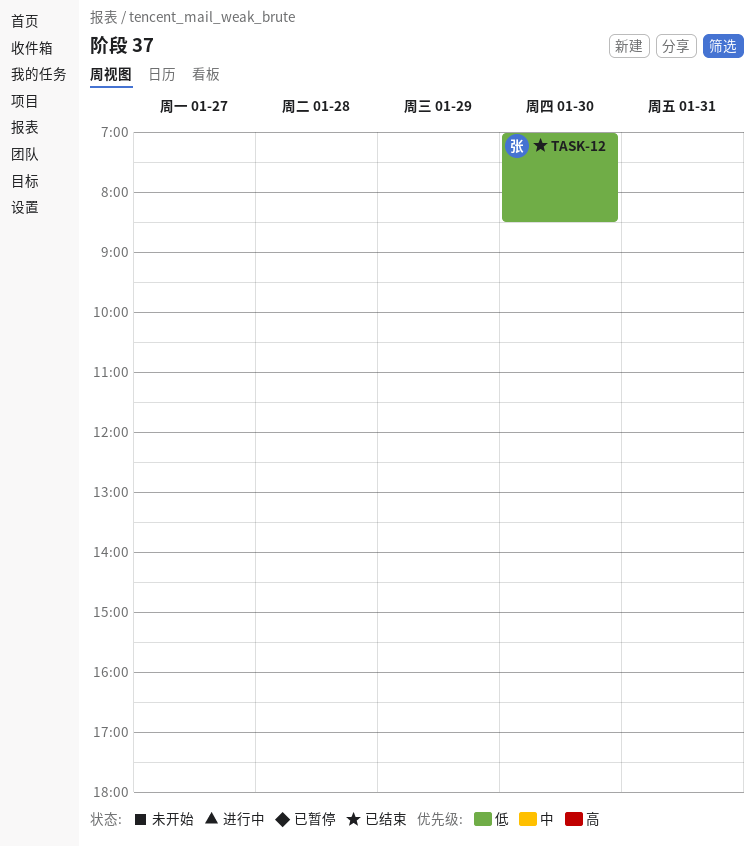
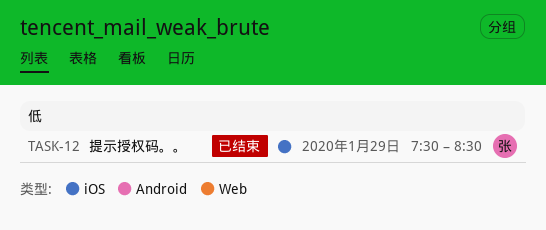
TASK-12, day: Jan 30 -> Jan 29
TASK-12, begins: 07:00 -> 07:30

